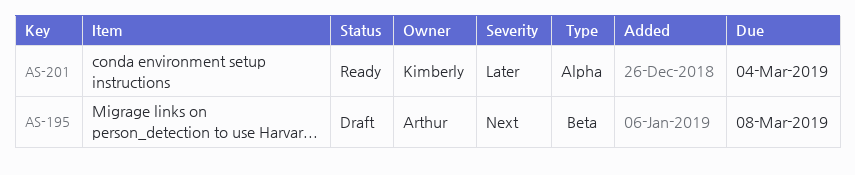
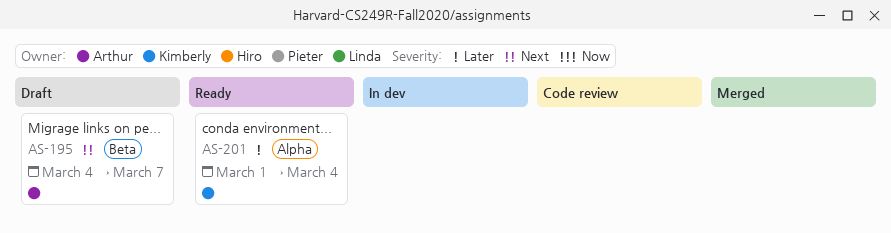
AS-195, due: Mar 8 -> Mar 7

